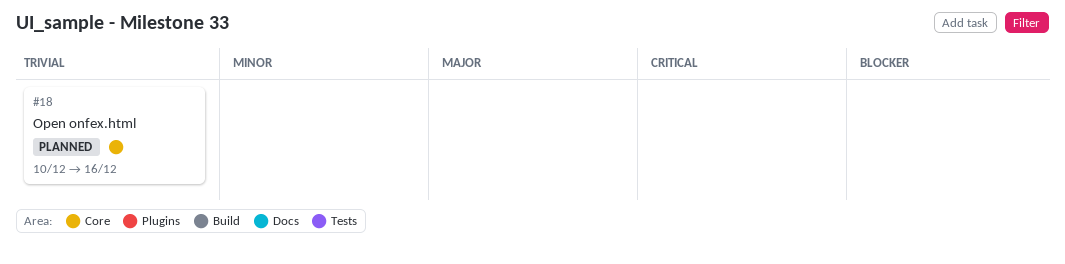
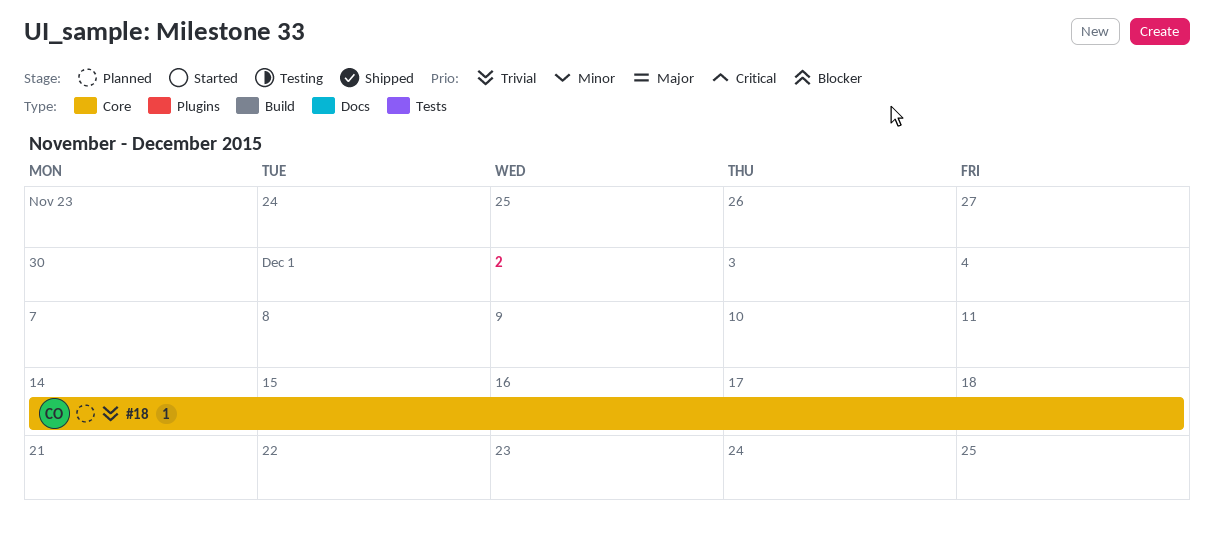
#18, start: Dec 10 -> Dec 14
#18, due: Dec 16 -> Dec 18

